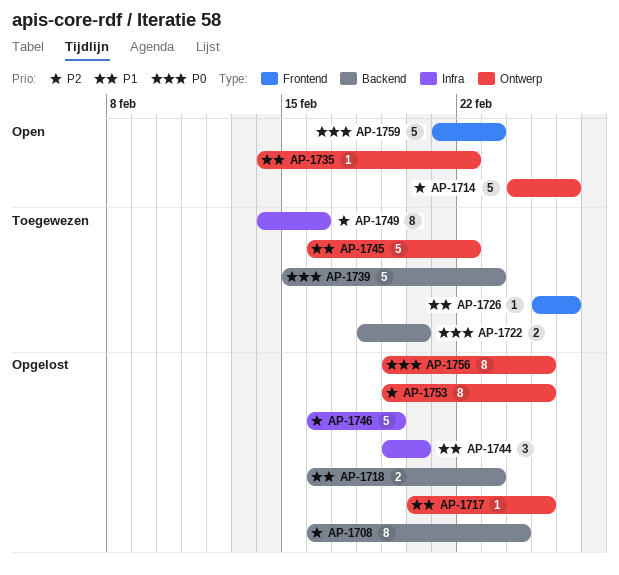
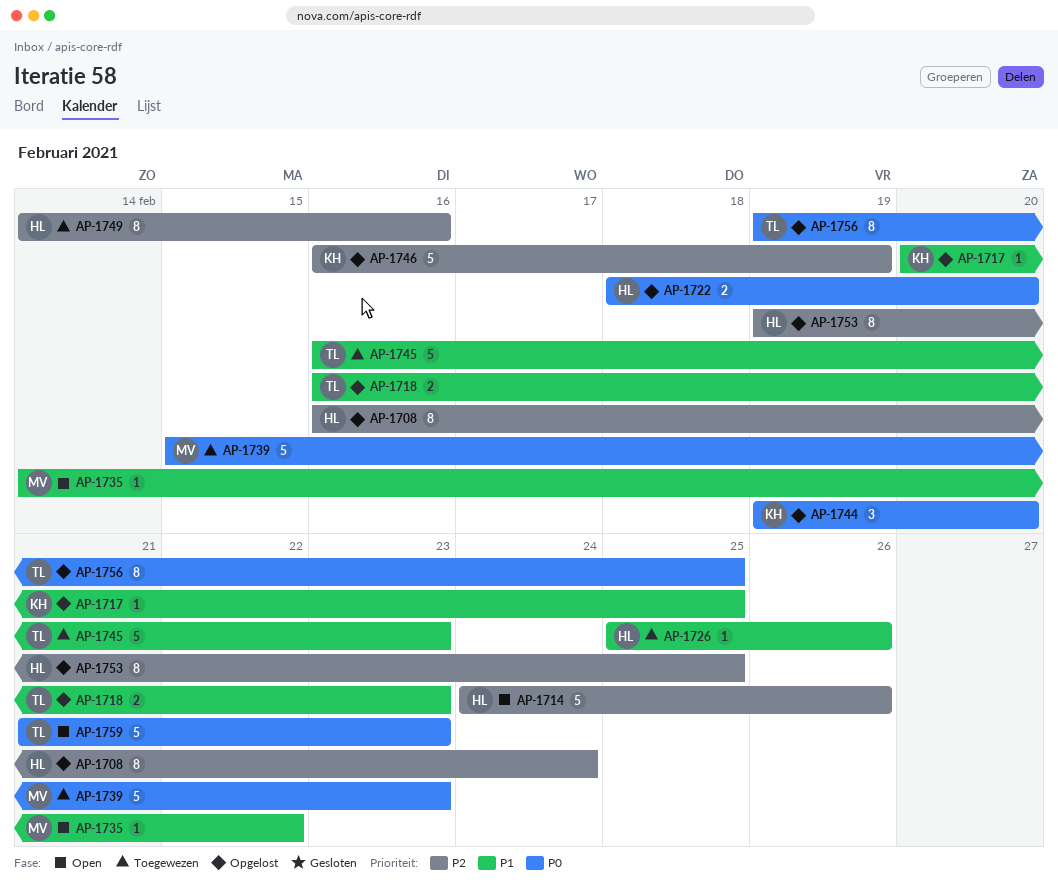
AP-1722, status: Toegewezen -> Opgelost
AP-1744, priority: P1 -> P0
AP-1745, due: Feb 22 -> Feb 23

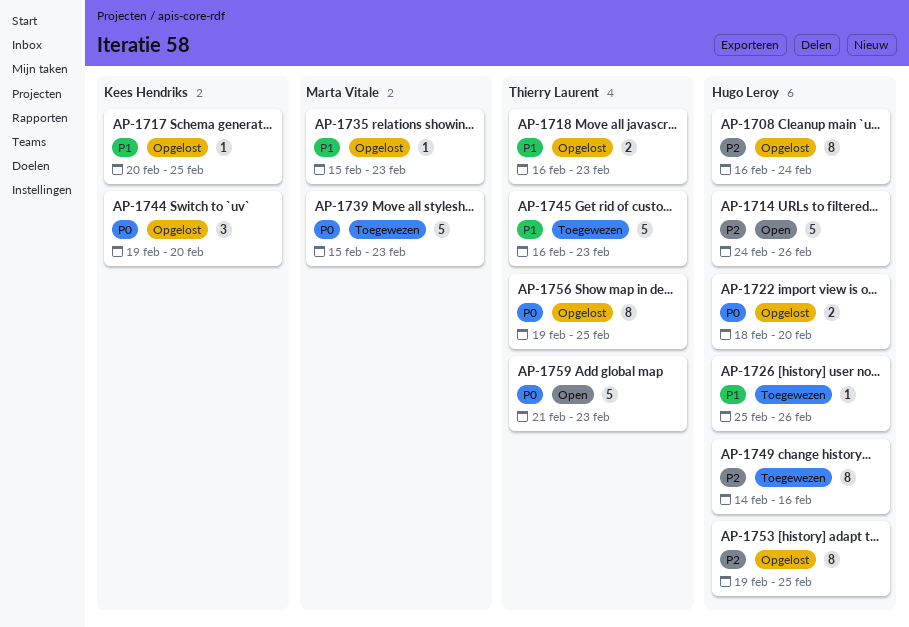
AP-1735, status: Open -> Opgelost
AP-1735, start: Feb 14 -> Feb 15
AP-1735, due: Feb 22 -> Feb 23
AP-1746: present -> none

